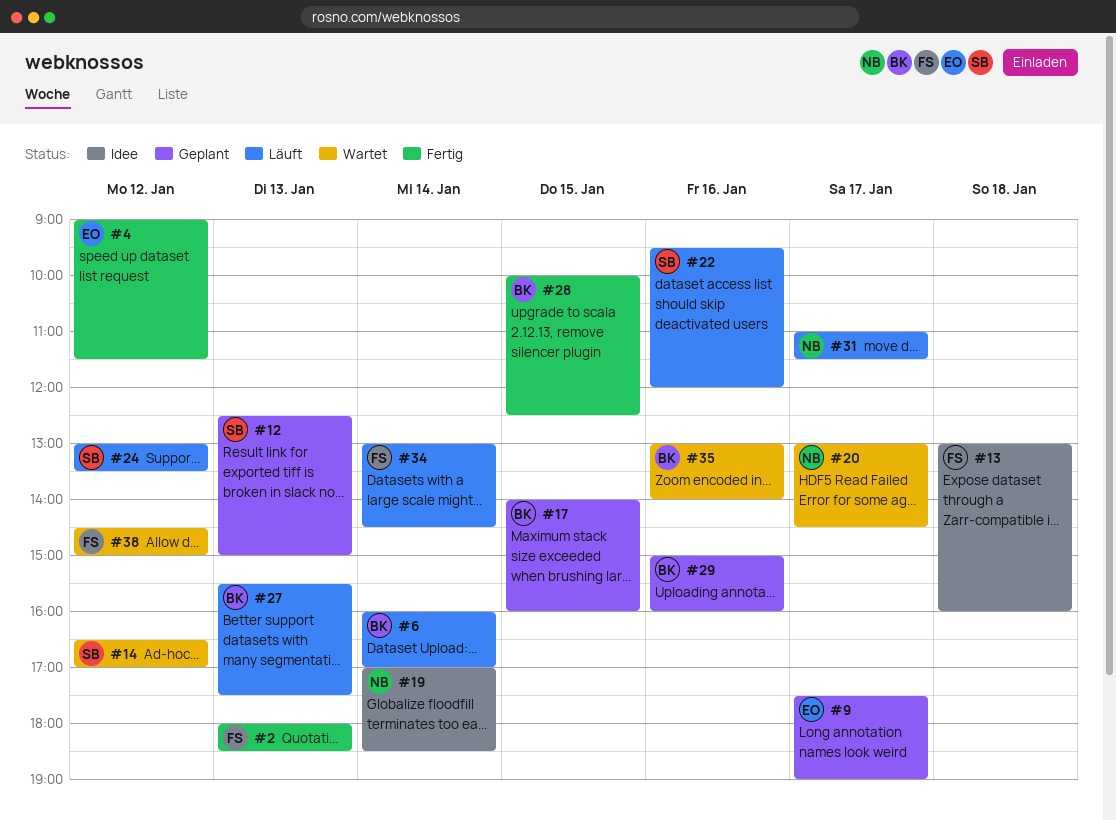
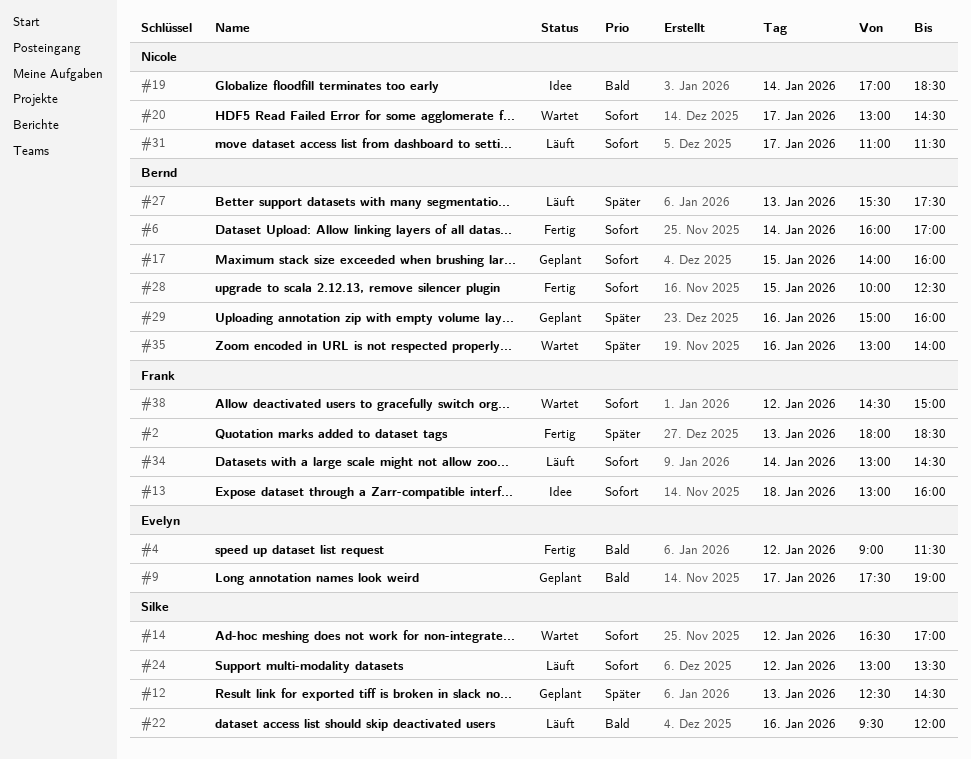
#6, status: Läuft -> Fertig
#12, ends: 15:00 -> 14:30

